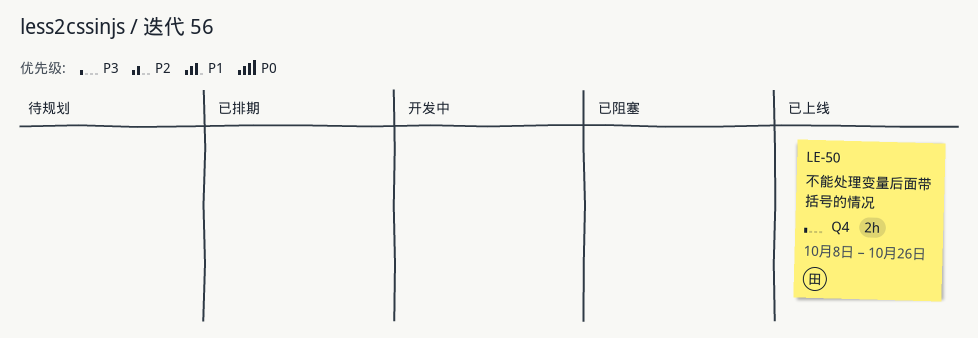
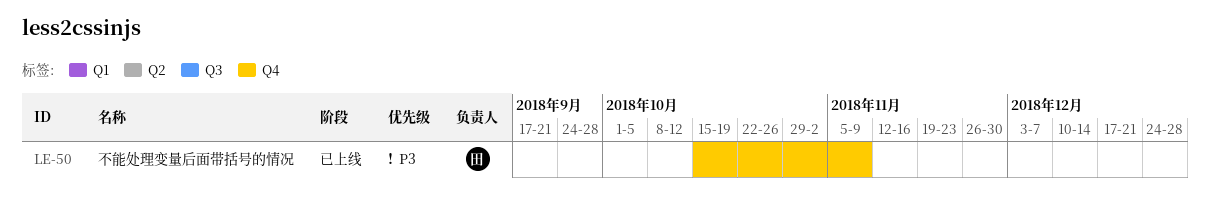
LE-50, start: Oct 8 -> Oct 15
LE-50, due: Oct 26 -> Nov 9

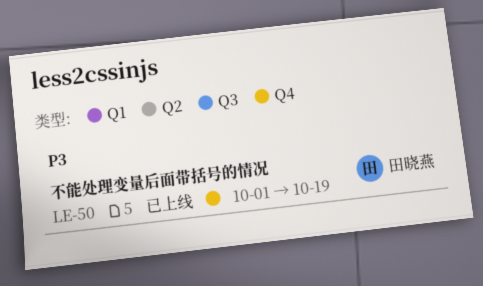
LE-50, start: Oct 15 -> Oct 1
LE-50, due: Nov 9 -> Oct 19

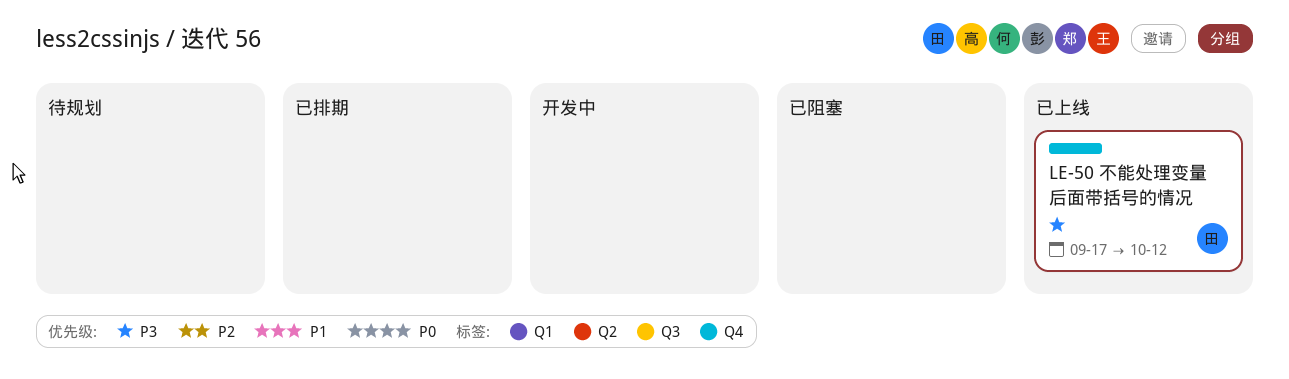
LE-50, start: Oct 1 -> Sep 17
LE-50, due: Oct 19 -> Oct 12

